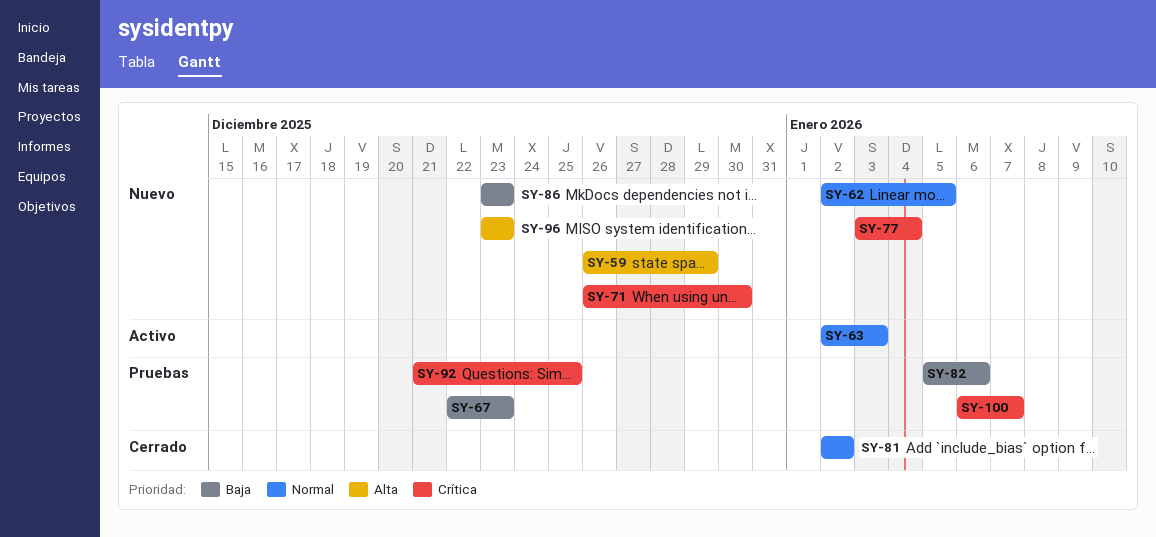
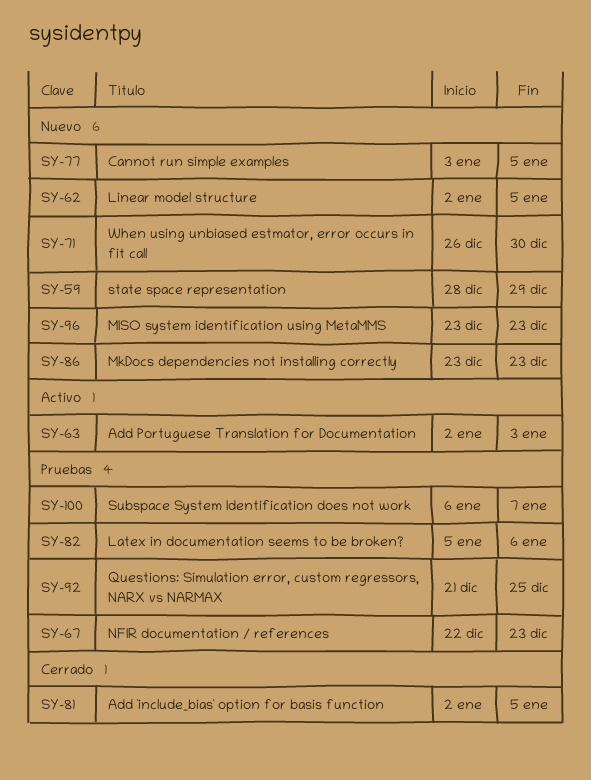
SY-59, start: Dec 26 -> Dec 28
SY-77, due: Jan 4 -> Jan 5
SY-81, due: Jan 2 -> Jan 5

